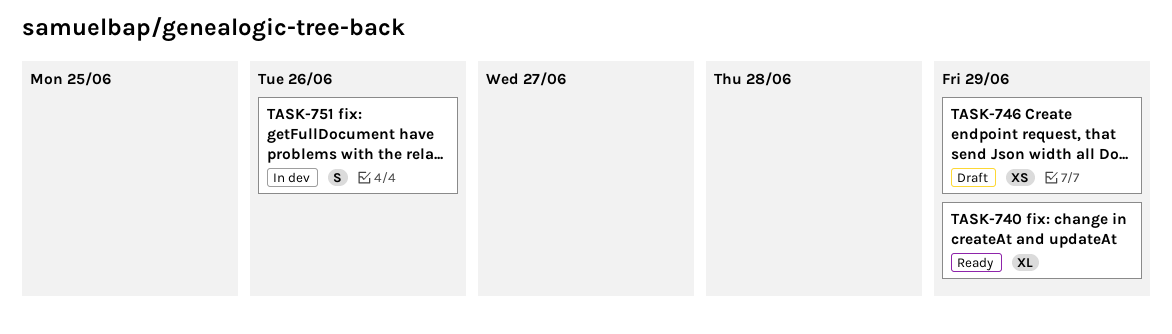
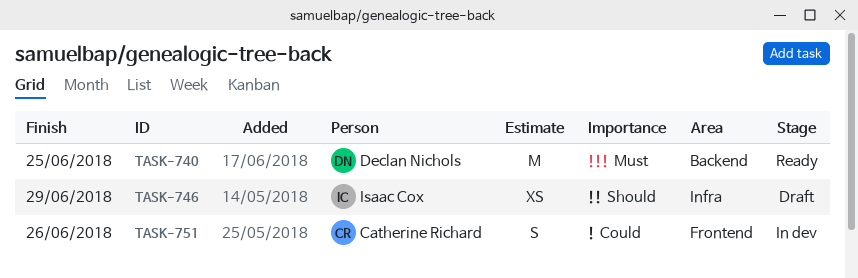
TASK-740, estimate: XL -> M
TASK-740, due: Jun 29 -> Jun 25

